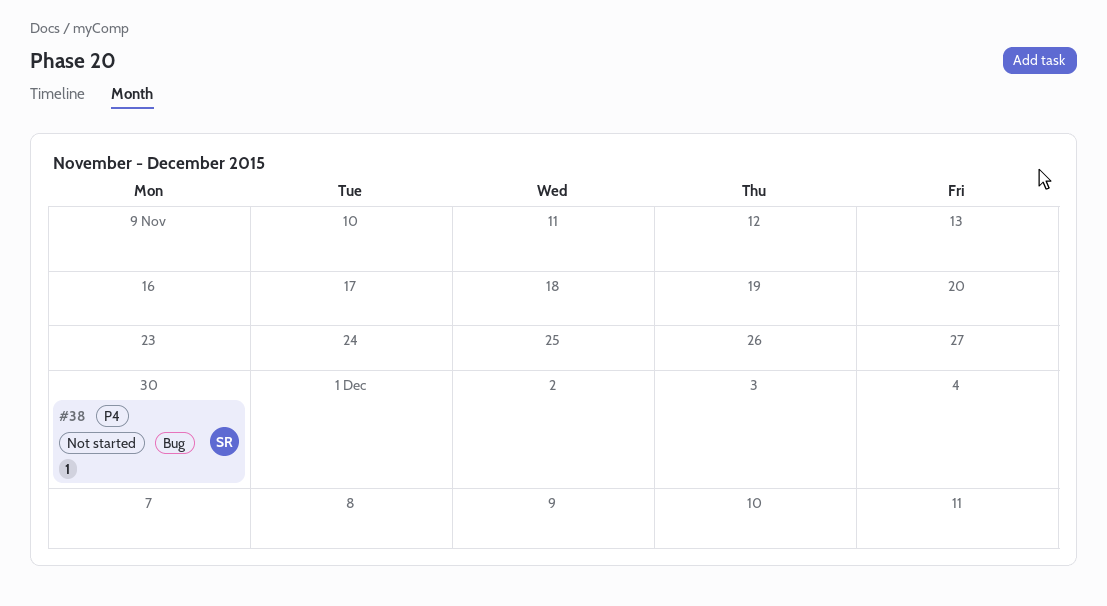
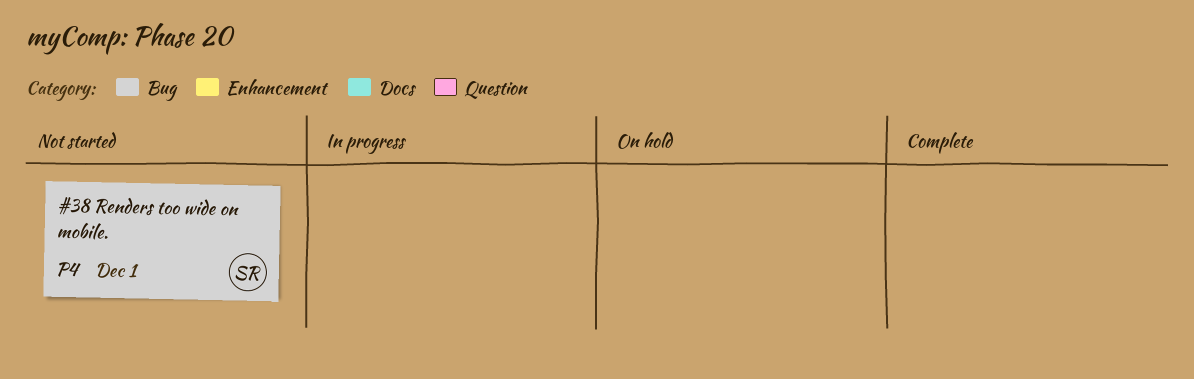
#38, due: Nov 30 -> Dec 1

